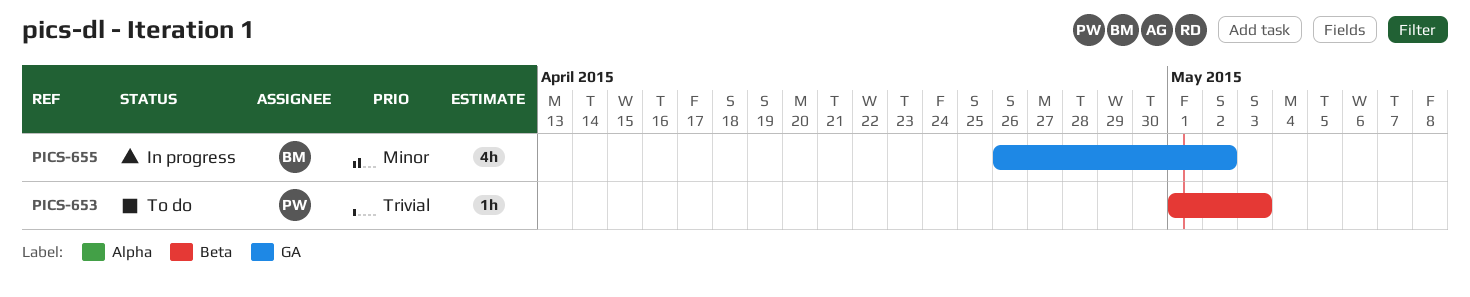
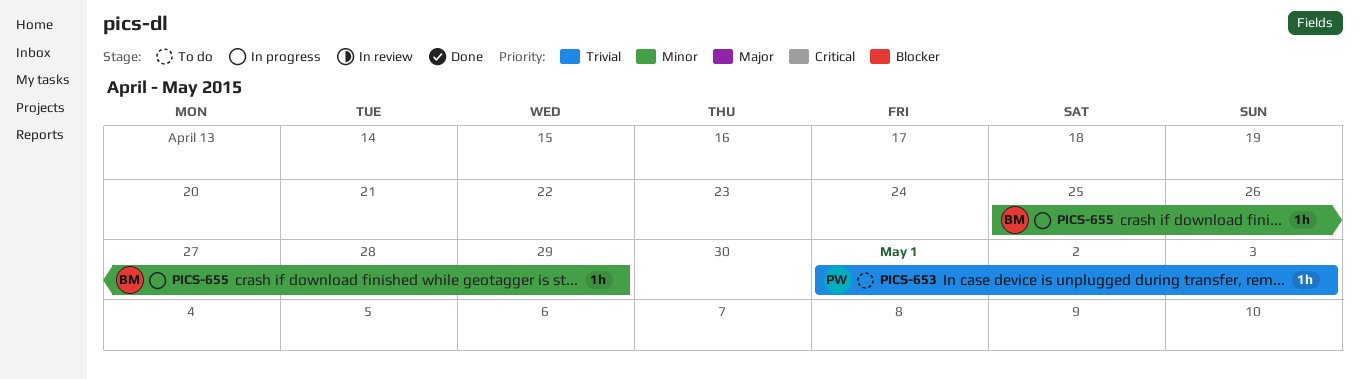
PICS-655, estimate: 4h -> 1h
PICS-655, start: Apr 26 -> Apr 25
PICS-655, due: May 2 -> Apr 29

